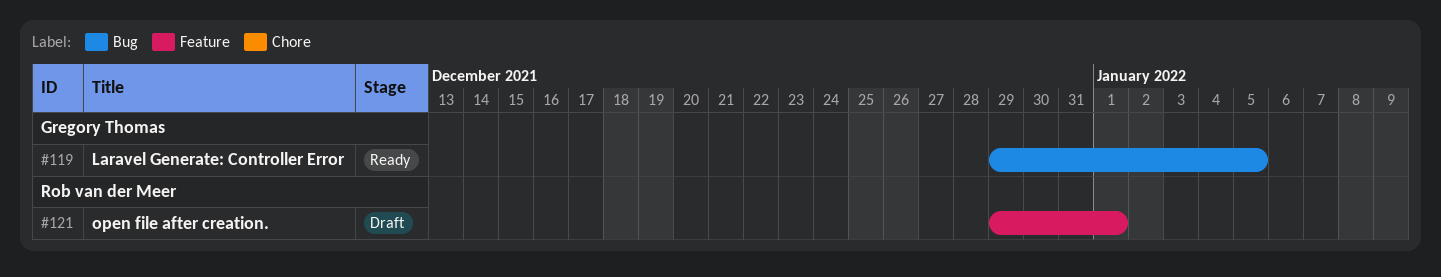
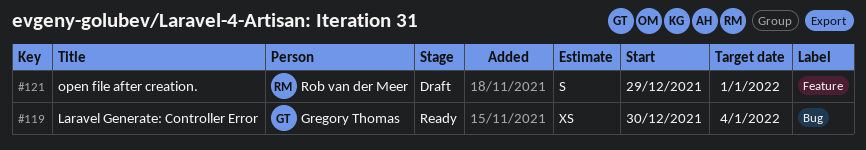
#119, start: Dec 29 -> Dec 30
#119, due: Jan 5 -> Jan 4

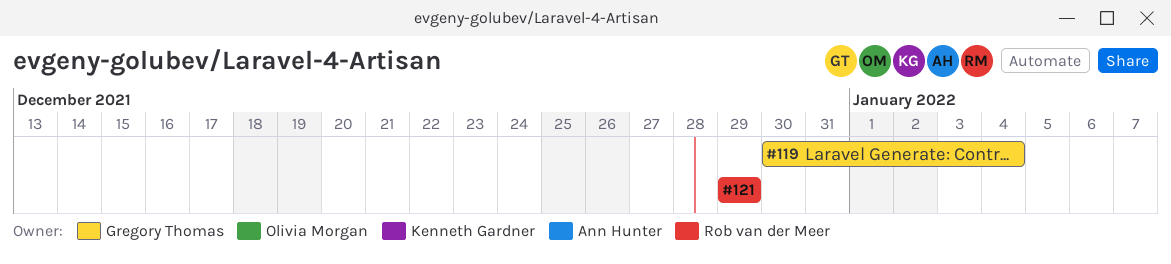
#121, due: Jan 1 -> Dec 29

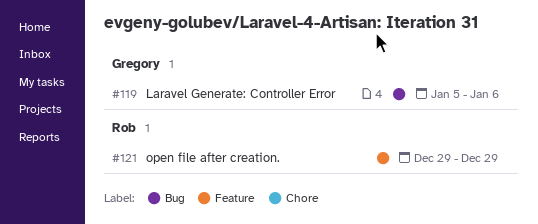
#119, start: Dec 30 -> Jan 5
#119, due: Jan 4 -> Jan 6

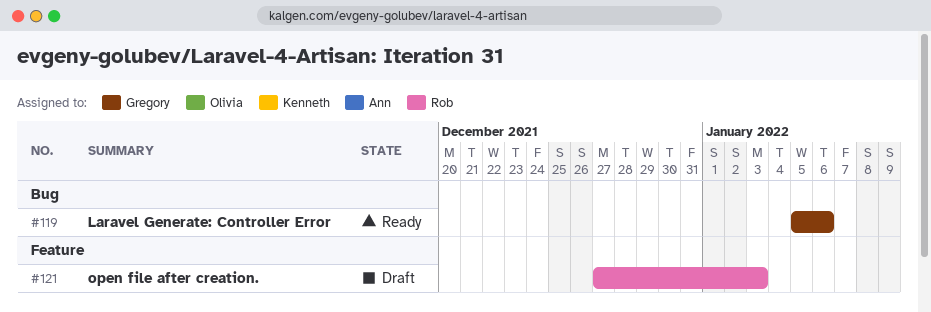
#121, start: Dec 29 -> Dec 27
#121, due: Dec 29 -> Jan 3

